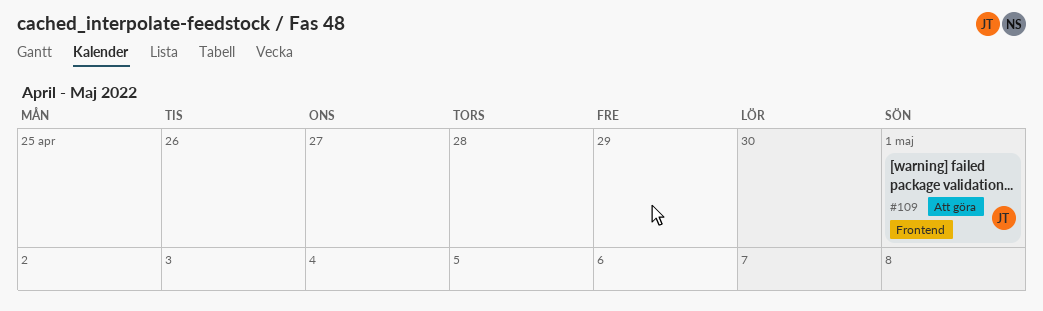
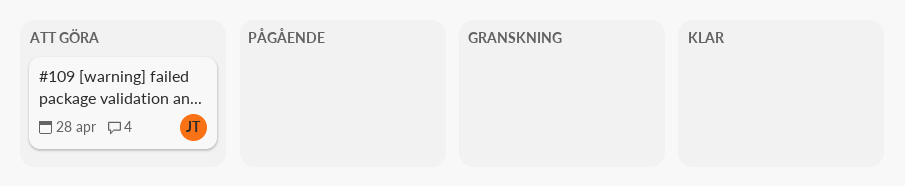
#109, due: May 1 -> Apr 28

